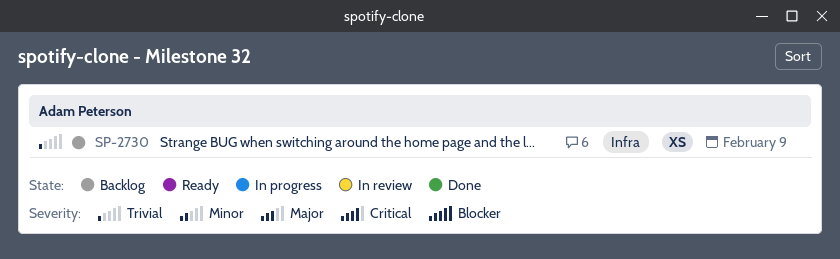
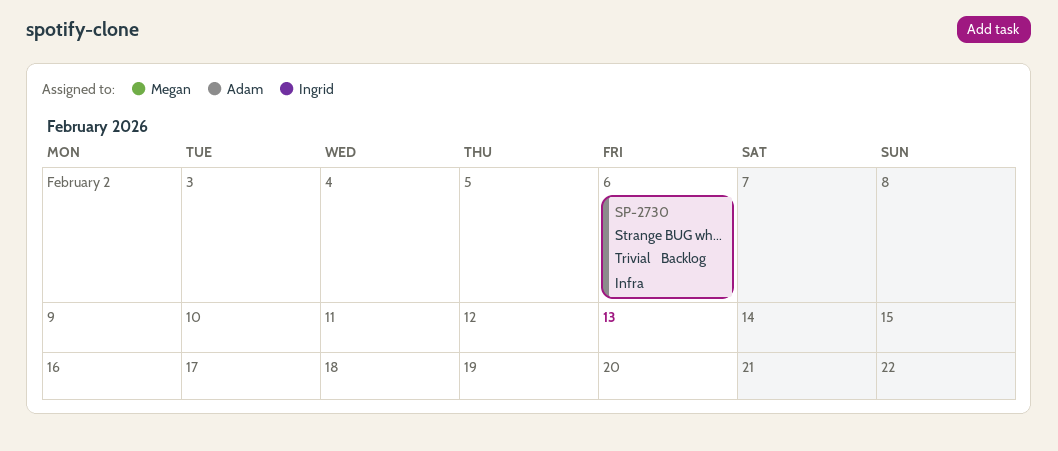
SP-2730, due: Feb 9 -> Feb 6

